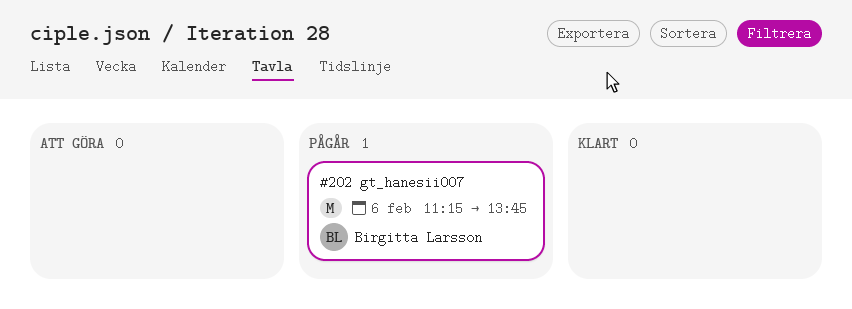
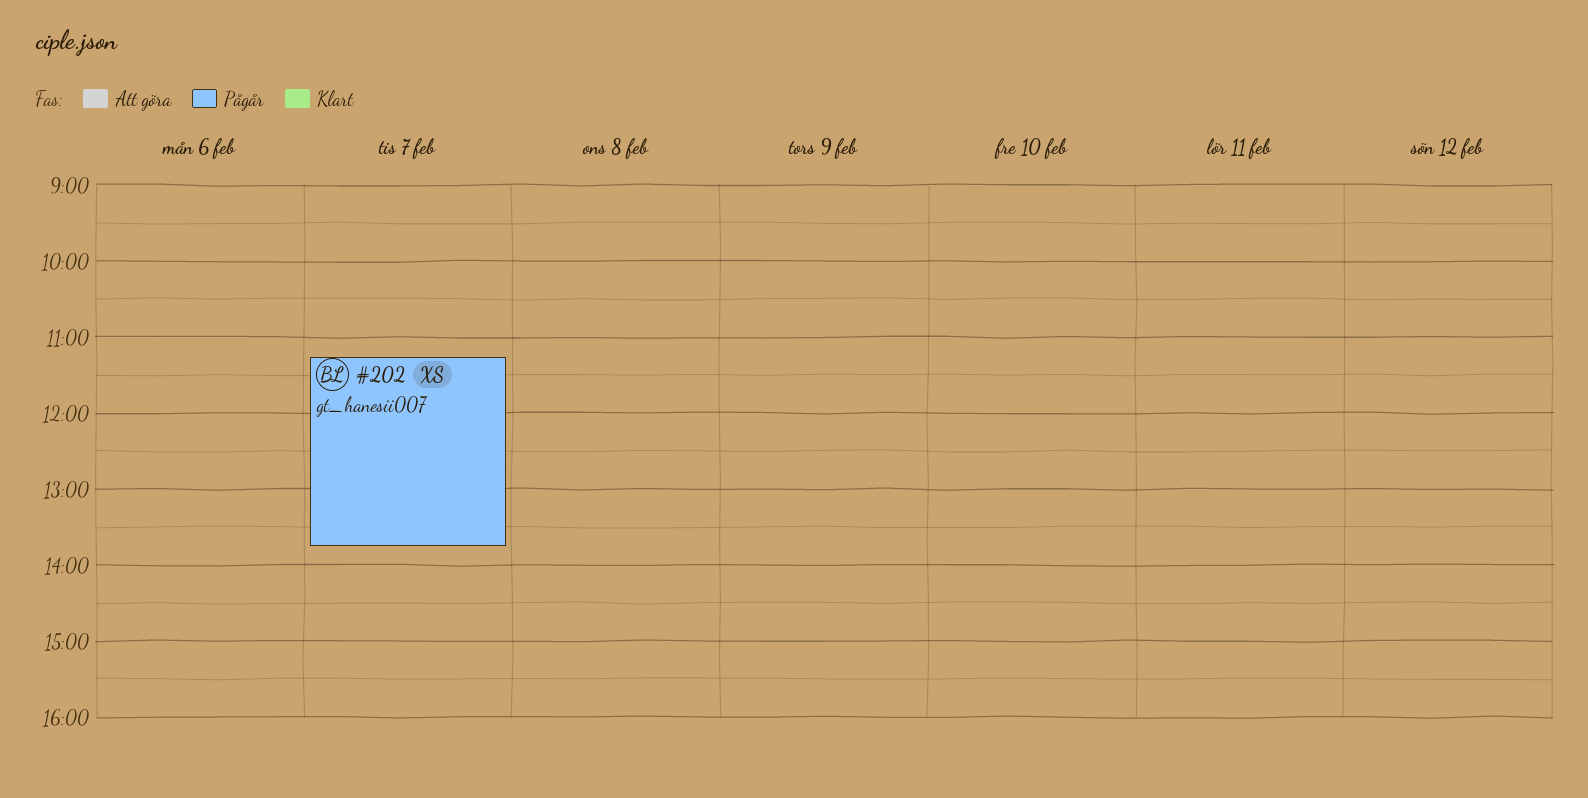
#202, estimate: M -> XS
#202, day: Feb 6 -> Feb 7

